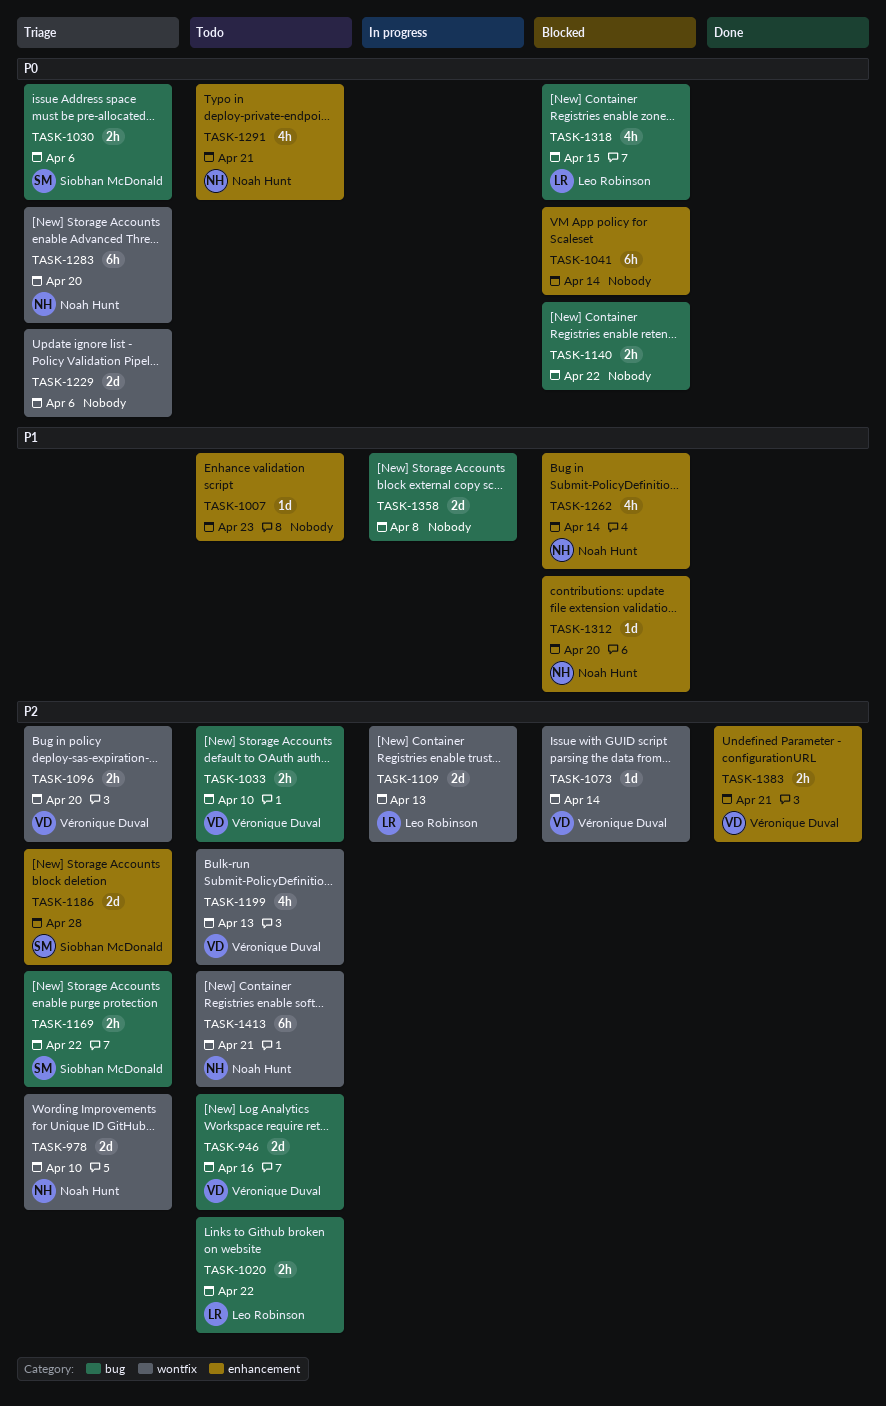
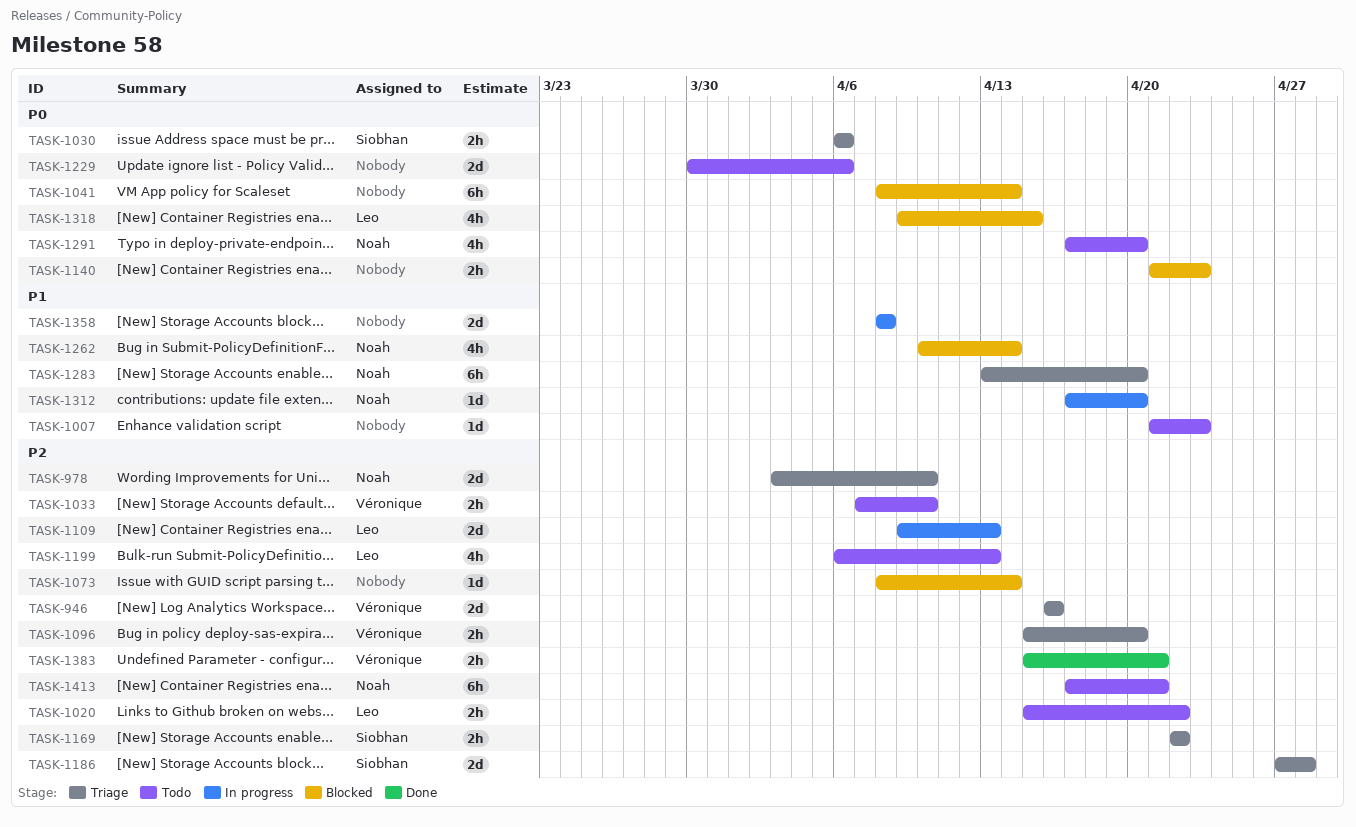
TASK-946, status: Todo -> Triage
TASK-1073, owner: Véronique Duval -> none
TASK-1140, due: Apr 22 -> Apr 23
TASK-1199, owner: Véronique Duval -> Leo Robinson
TASK-1229, status: Triage -> Todo
TASK-1283, priority: P0 -> P1
TASK-1291, due: Apr 21 -> Apr 20
TASK-1312, status: Blocked -> In progress

